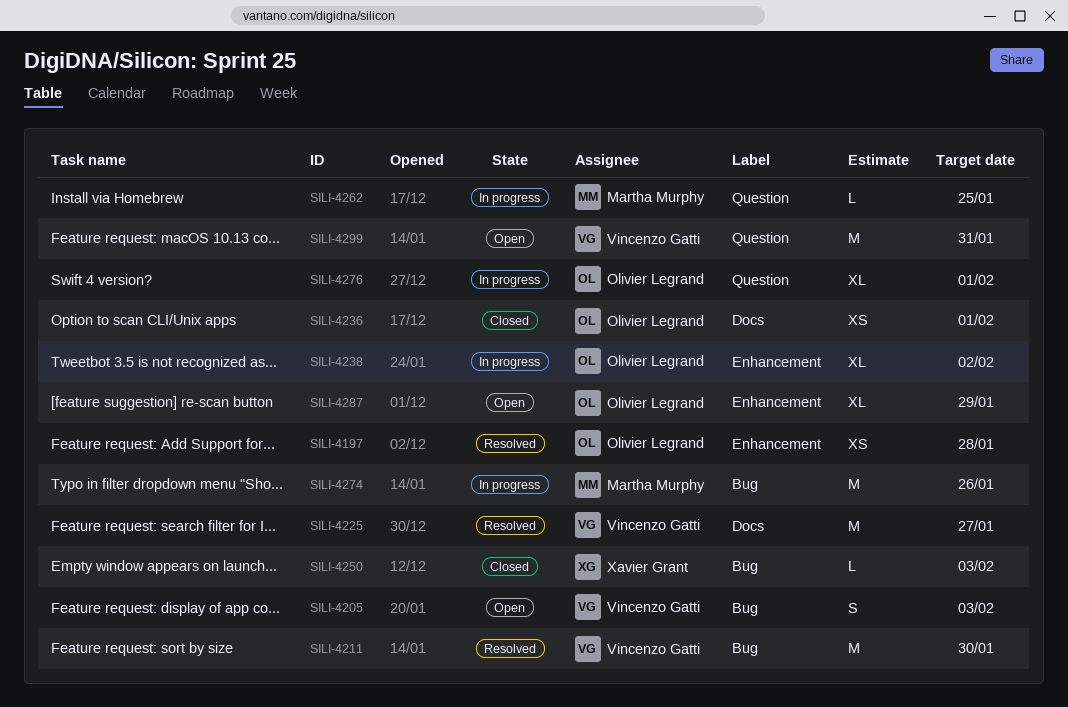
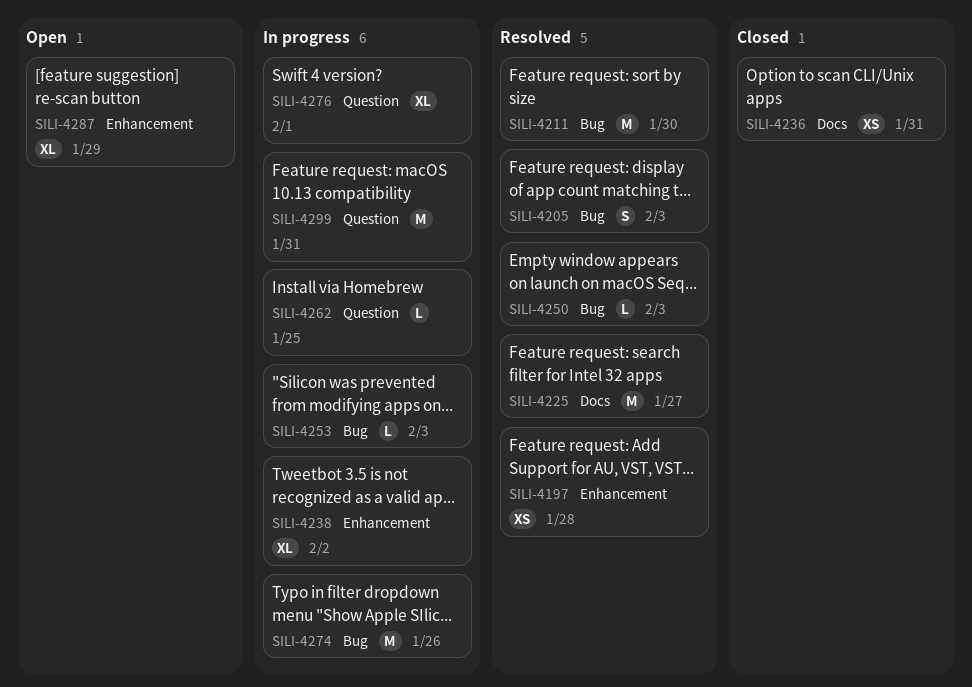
SILI-4205, status: Open -> Resolved
SILI-4236, due: Feb 1 -> Jan 31
SILI-4250, status: Closed -> Resolved
SILI-4253: none -> present
SILI-4299, status: Open -> In progress

